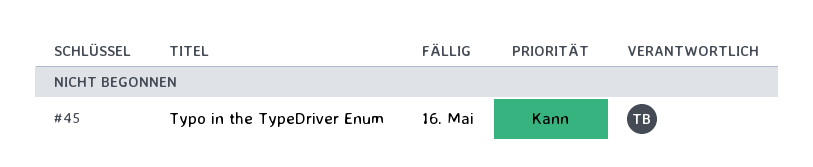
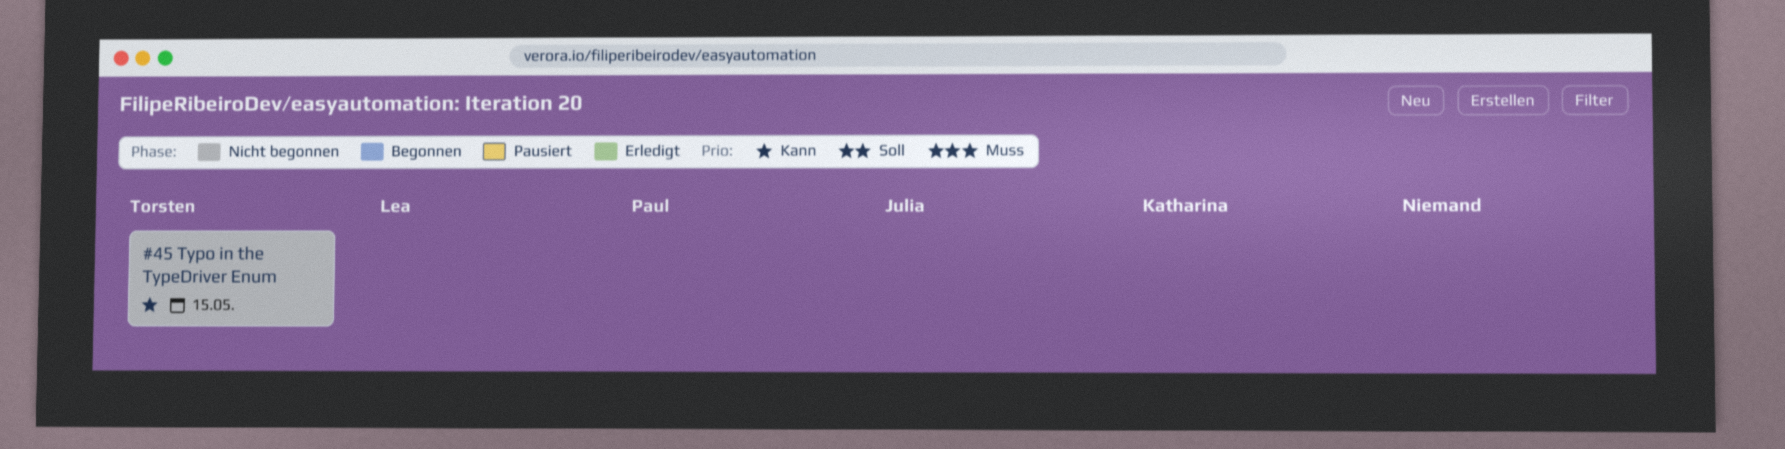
#45, due: May 16 -> May 15

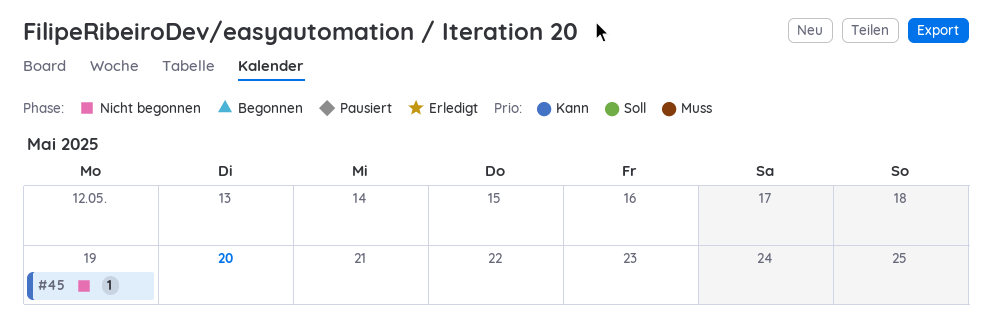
#45, due: May 15 -> May 19

